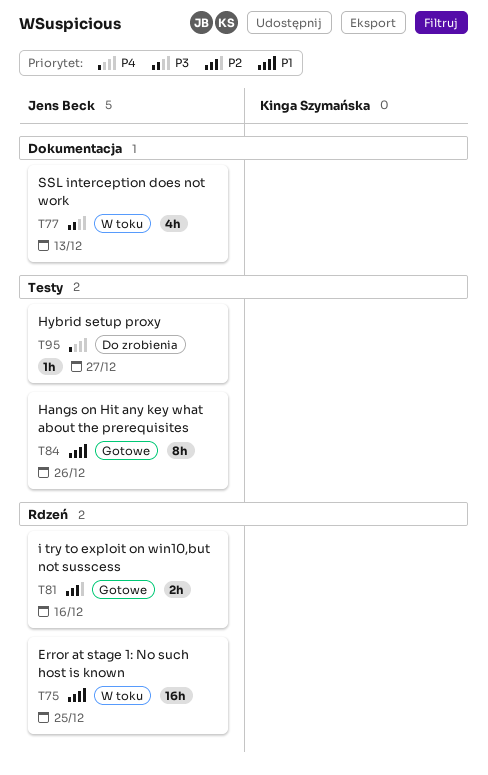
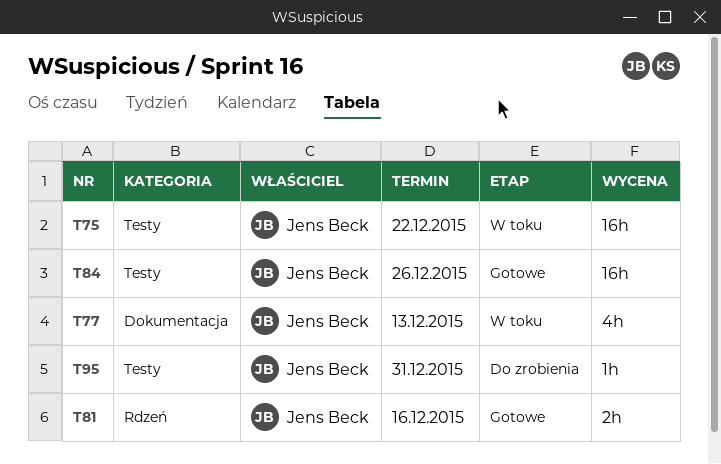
T75, label: Rdzeń -> Testy
T75, due: Dec 25 -> Dec 22
T84, estimate: 8h -> 16h
T95, due: Dec 27 -> Dec 31

